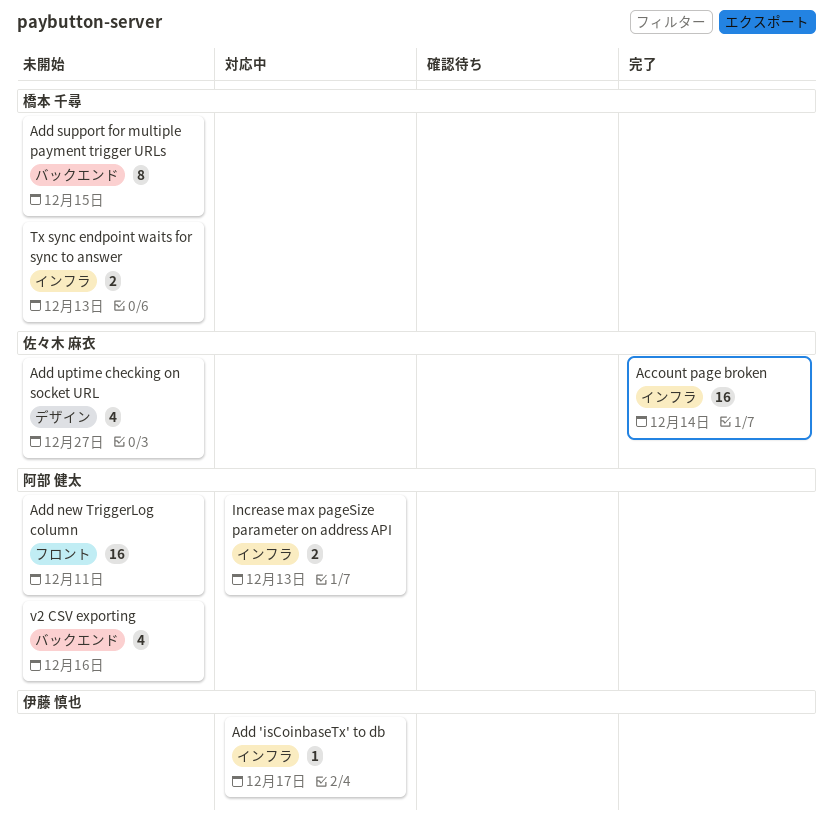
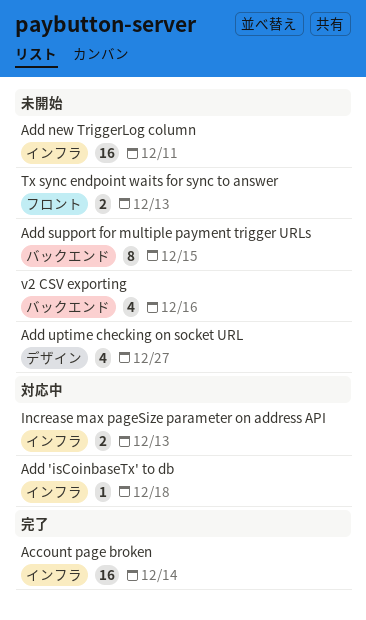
Add 'isCoinbaseTx' to db, due: Dec 17 -> Dec 18
Add new TriggerLog column, label: フロント -> インフラ
Tx sync endpoint waits for sync to answer, label: インフラ -> フロント

